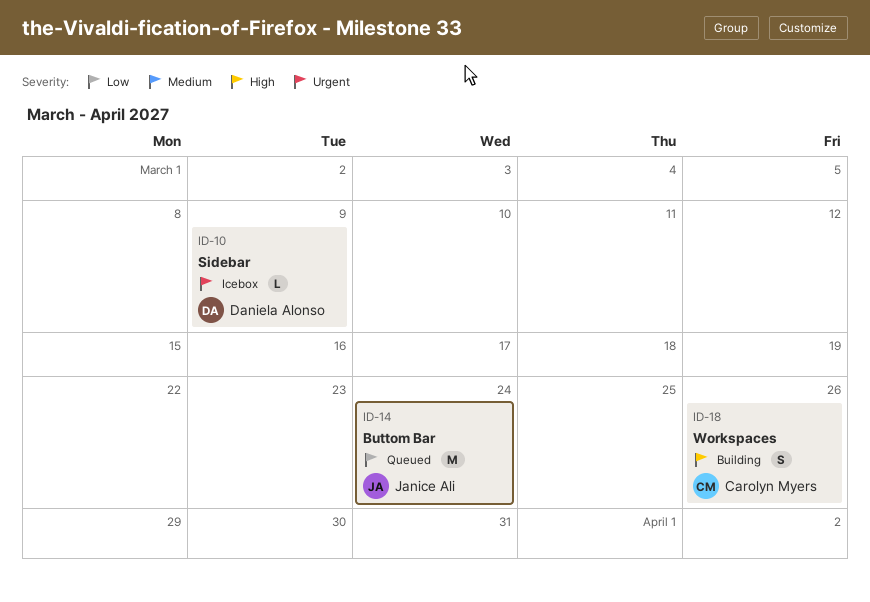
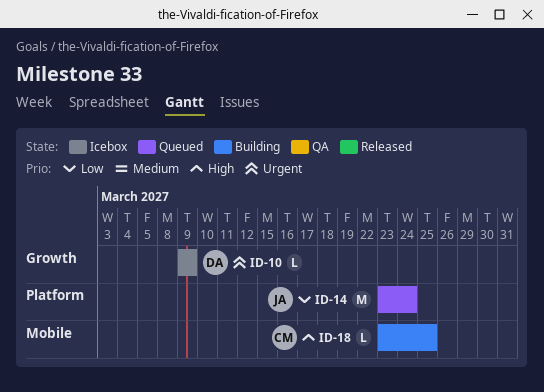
ID-18, estimate: S -> L
ID-18, due: Mar 26 -> Mar 25

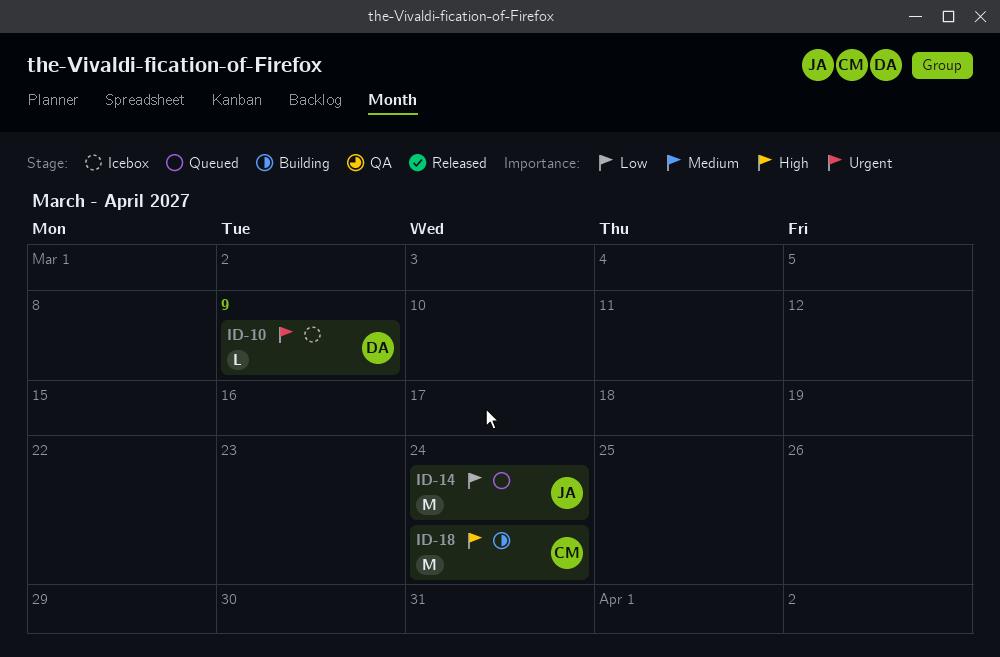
ID-18, estimate: L -> M
ID-18, due: Mar 25 -> Mar 24

